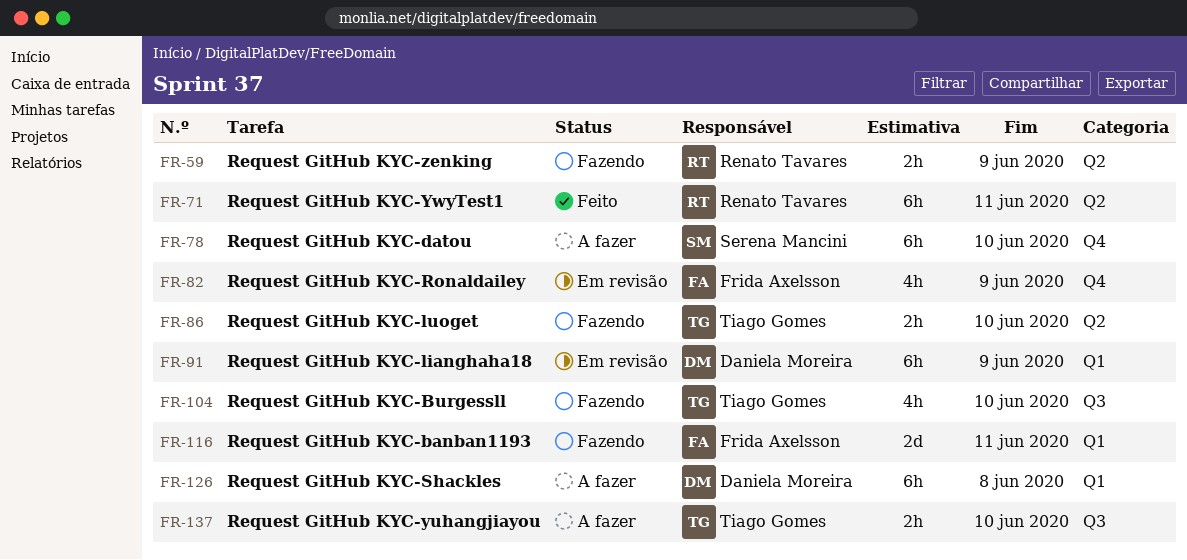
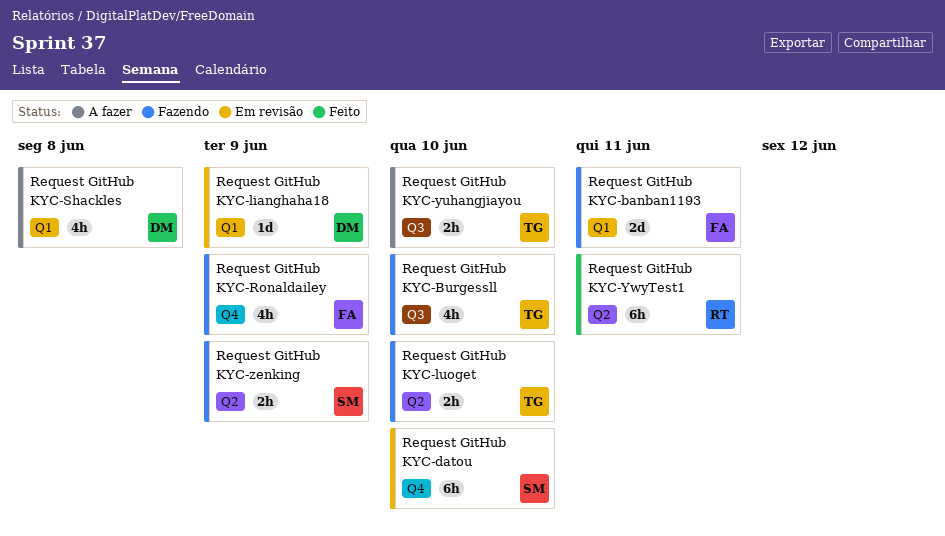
Request GitHub KYC-datou, status: A fazer -> Em revisão
Request GitHub KYC-lianghaha18, estimate: 6h -> 1d
Request GitHub KYC-Ronaldailey, status: Em revisão -> Fazendo
Request GitHub KYC-Shackles, estimate: 6h -> 4h
Request GitHub KYC-zenking, owner: Renato Tavares -> Serena Mancini

